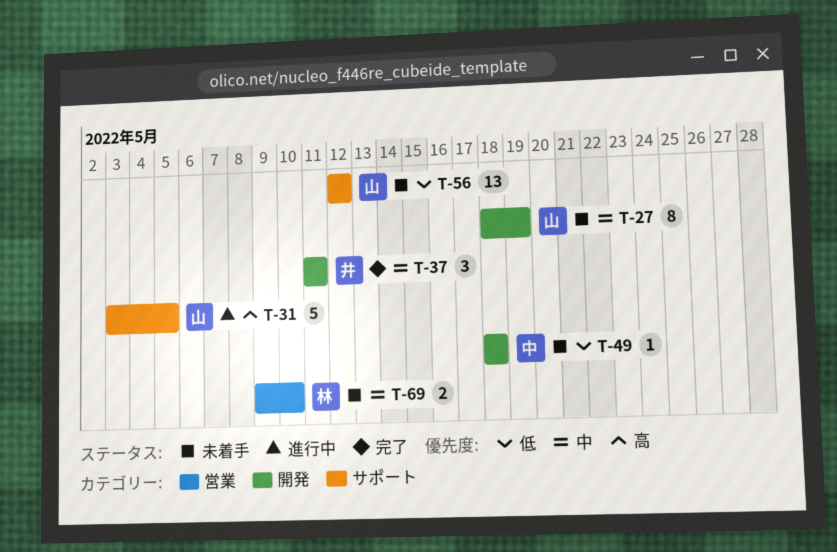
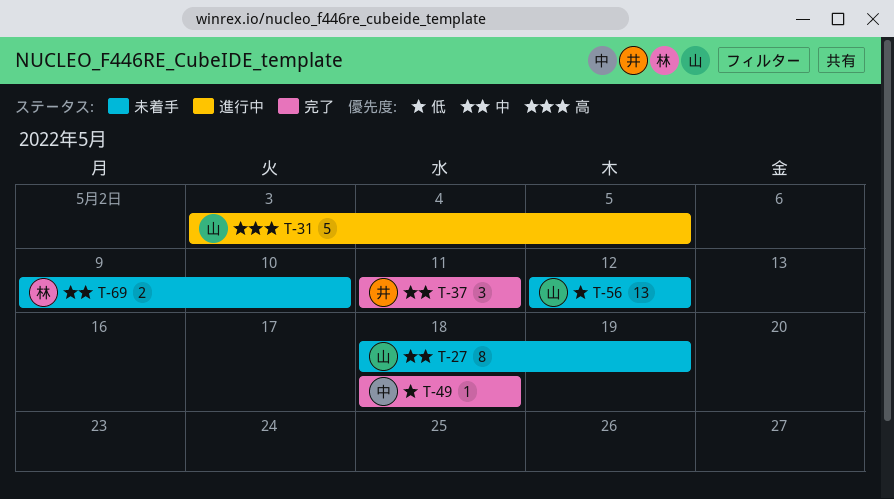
T-49, status: 未着手 -> 完了

